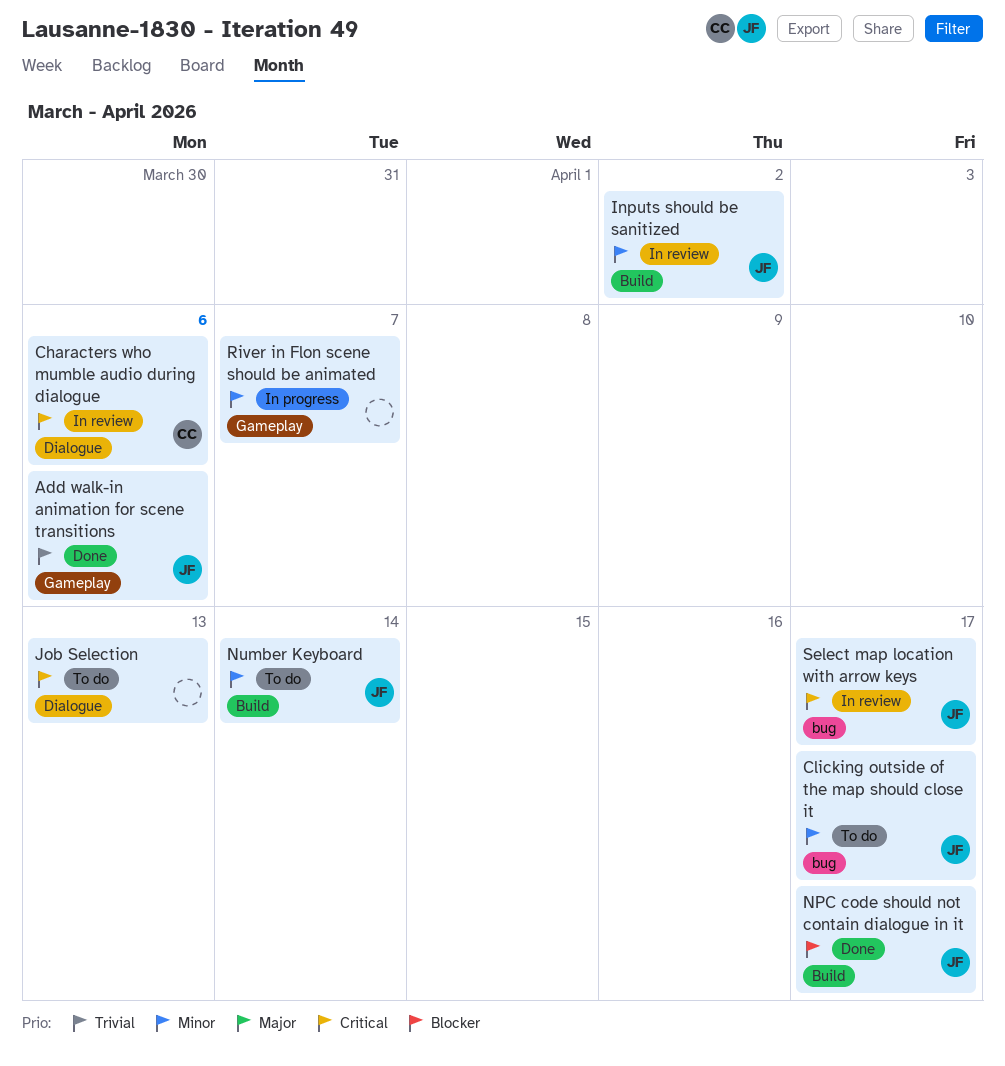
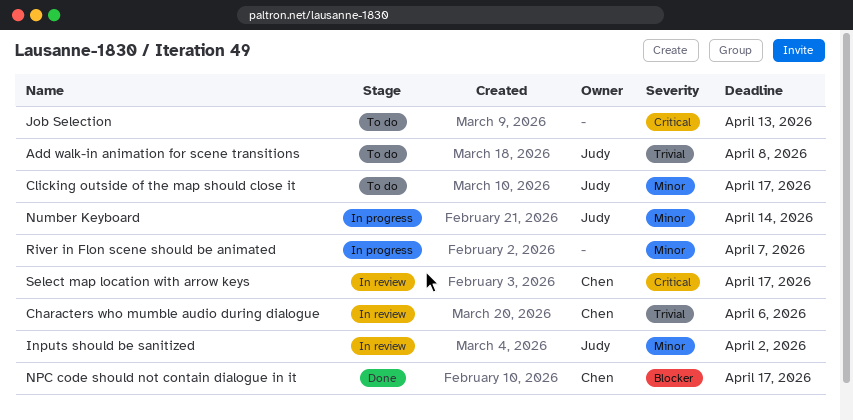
Add walk-in animation for scene transitions, status: Done -> To do
Add walk-in animation for scene transitions, due: Apr 6 -> Apr 8
Characters who mumble audio during dialogue, priority: Critical -> Trivial
NPC code should not contain dialogue in it, owner: Judy -> Chen
Number Keyboard, status: To do -> In progress
Select map location with arrow keys, owner: Judy -> Chen

